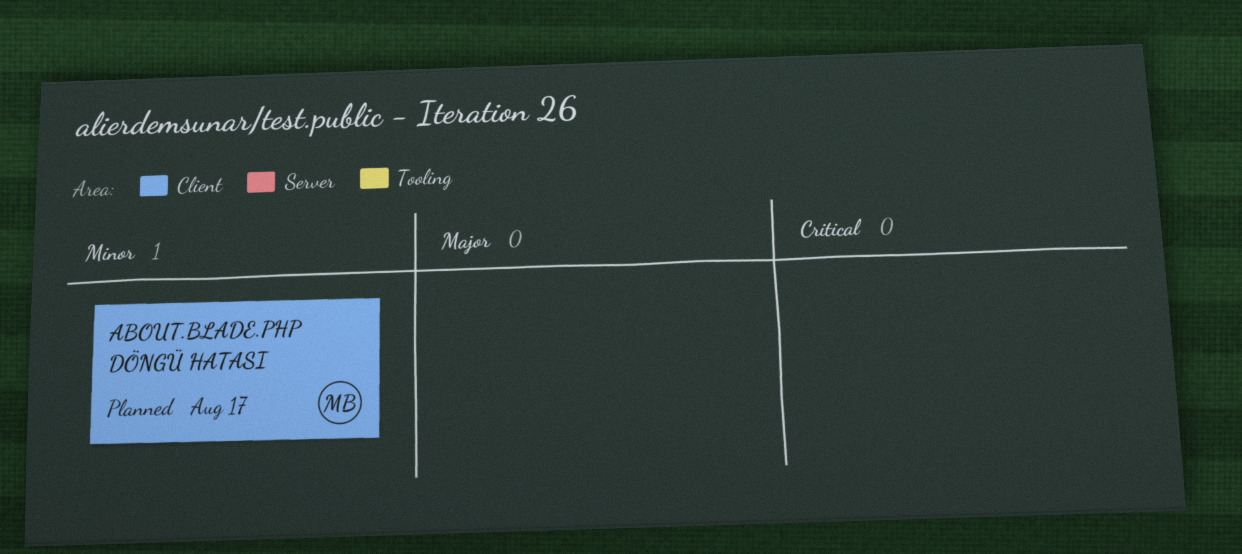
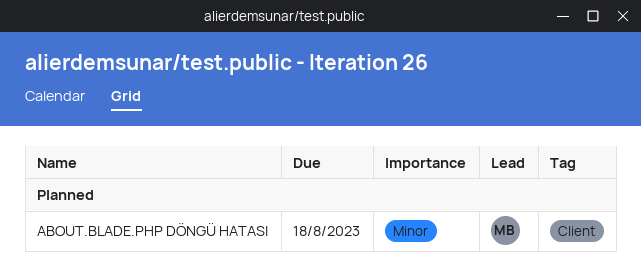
ABOUT.BLADE.PHP DÖNGÜ HATASI, due: Aug 17 -> Aug 18

